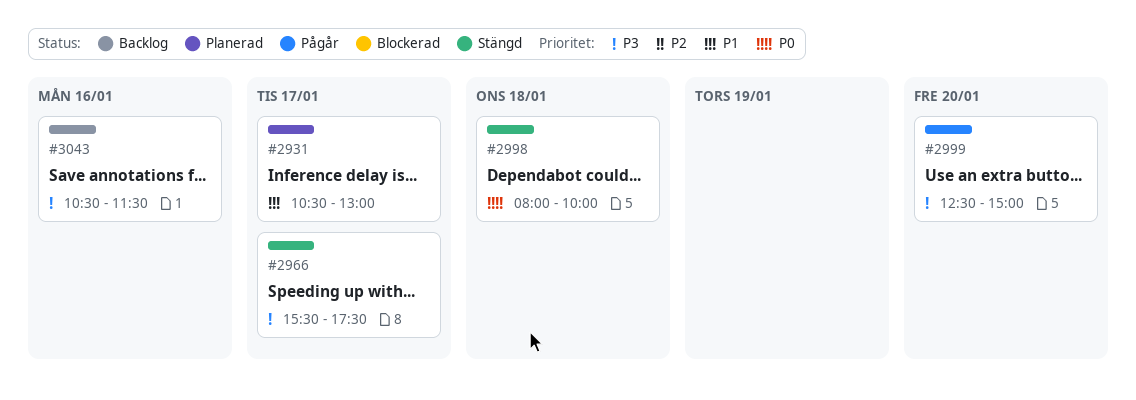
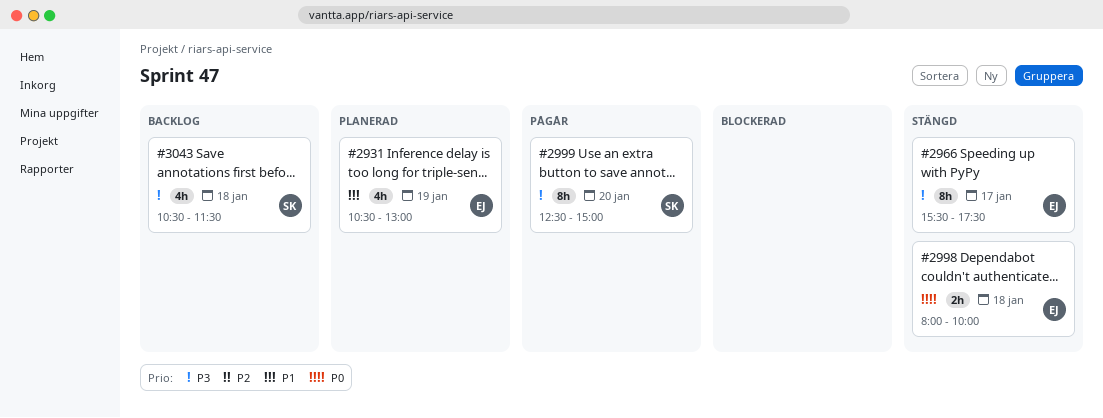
#2931, day: Jan 17 -> Jan 19
#3043, day: Jan 16 -> Jan 18

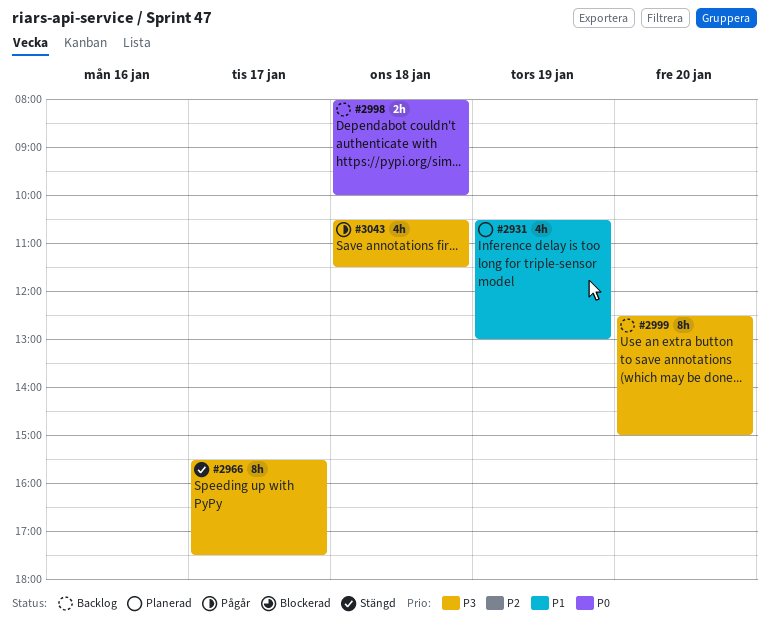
#2998, status: Stängd -> Backlog
#2999, status: Pågår -> Backlog
#3043, status: Backlog -> Pågår

